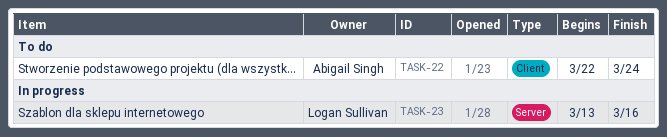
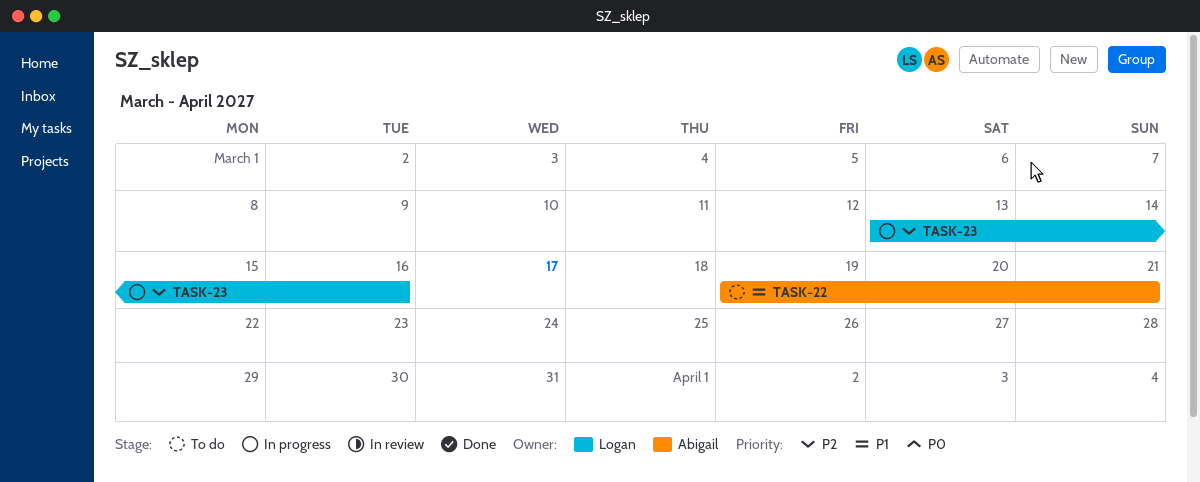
TASK-22, start: Mar 22 -> Mar 19
TASK-22, due: Mar 24 -> Mar 21

